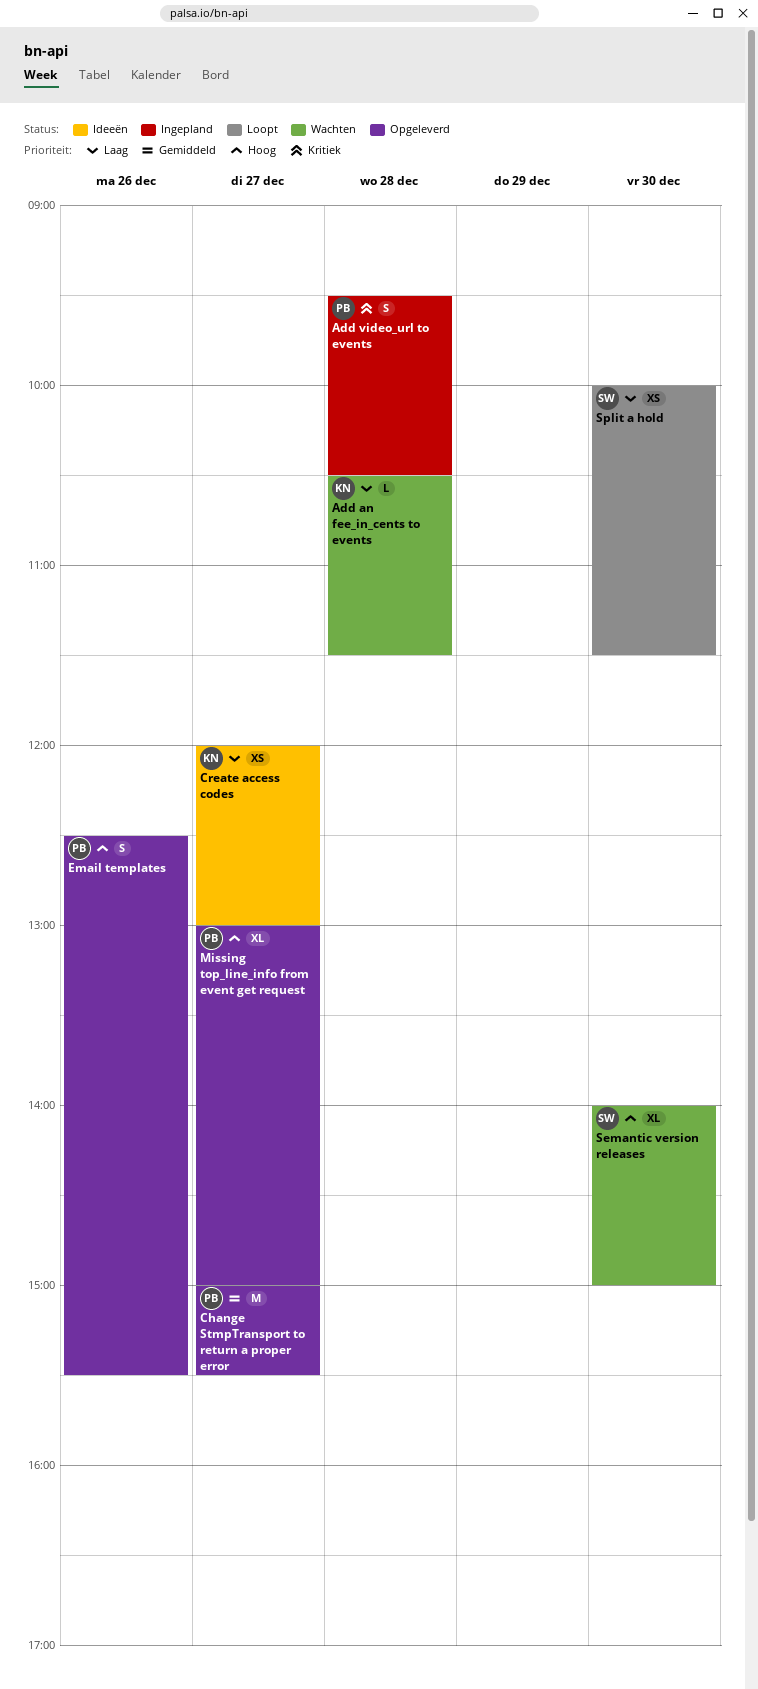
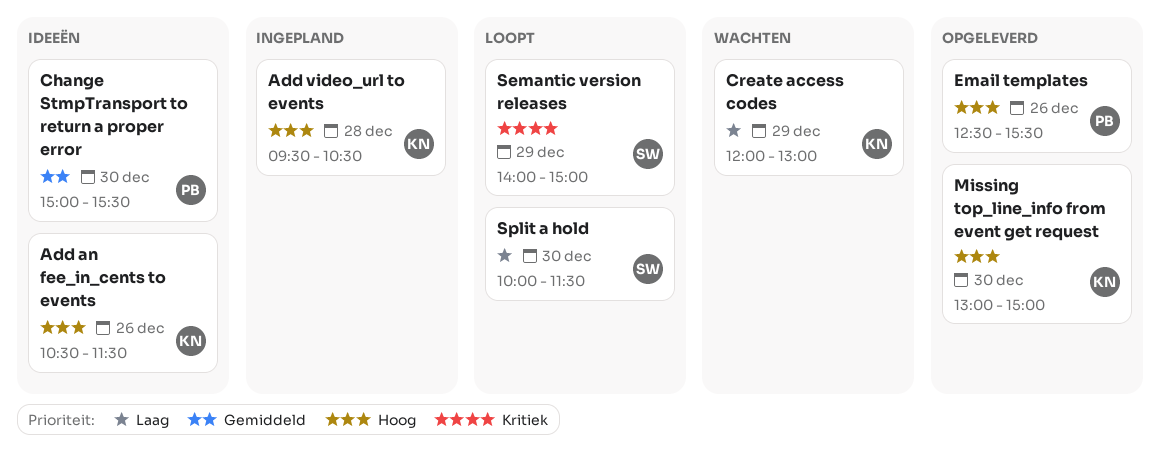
Add an fee_in_cents to events, status: Wachten -> Ideeën
Add an fee_in_cents to events, priority: Laag -> Hoog
Add an fee_in_cents to events, day: Dec 28 -> Dec 26
Add video_url to events, owner: PB -> KN
Add video_url to events, priority: Kritiek -> Hoog
Change StmpTransport to return a proper error, status: Opgeleverd -> Ideeën
Change StmpTransport to return a proper error, day: Dec 27 -> Dec 30
Create access codes, status: Ideeën -> Wachten
Create access codes, day: Dec 27 -> Dec 29
Missing top_line_info from event get request, owner: PB -> KN
Missing top_line_info from event get request, day: Dec 27 -> Dec 30
Semantic version releases, status: Wachten -> Loopt
Semantic version releases, priority: Hoog -> Kritiek
Semantic version releases, day: Dec 30 -> Dec 29

